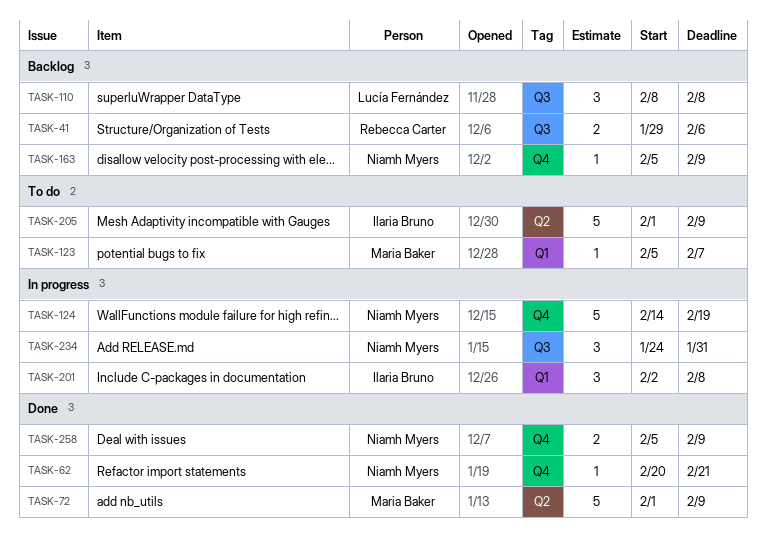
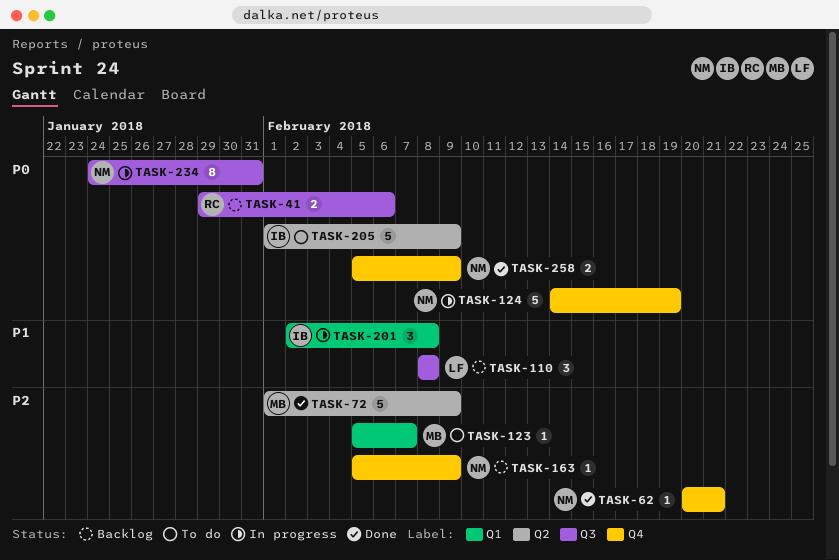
TASK-234, estimate: 3 -> 8

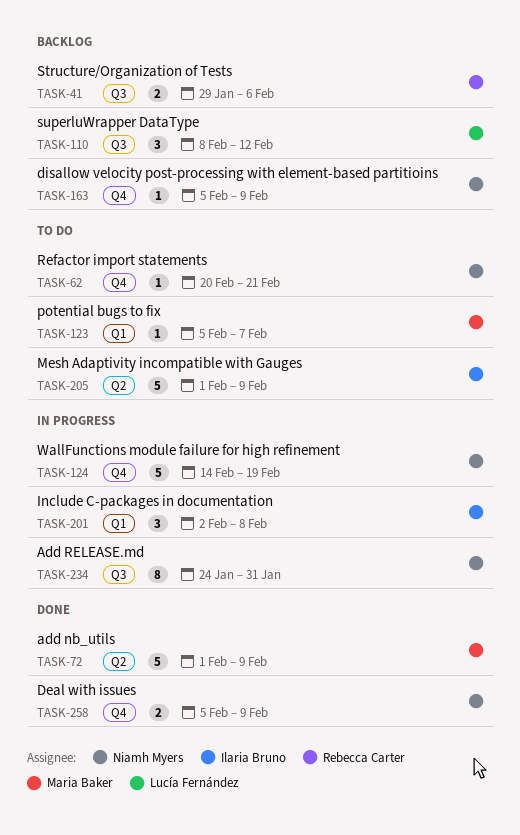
TASK-62, status: Done -> To do
TASK-110, due: Feb 8 -> Feb 12

